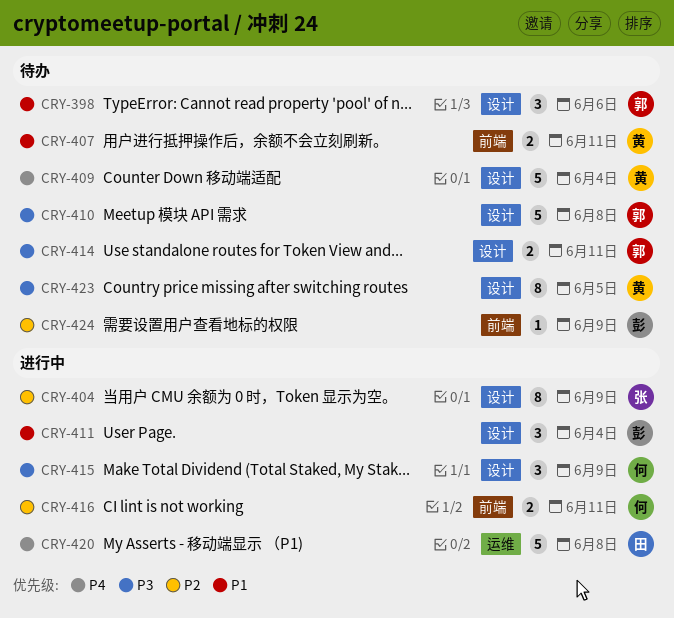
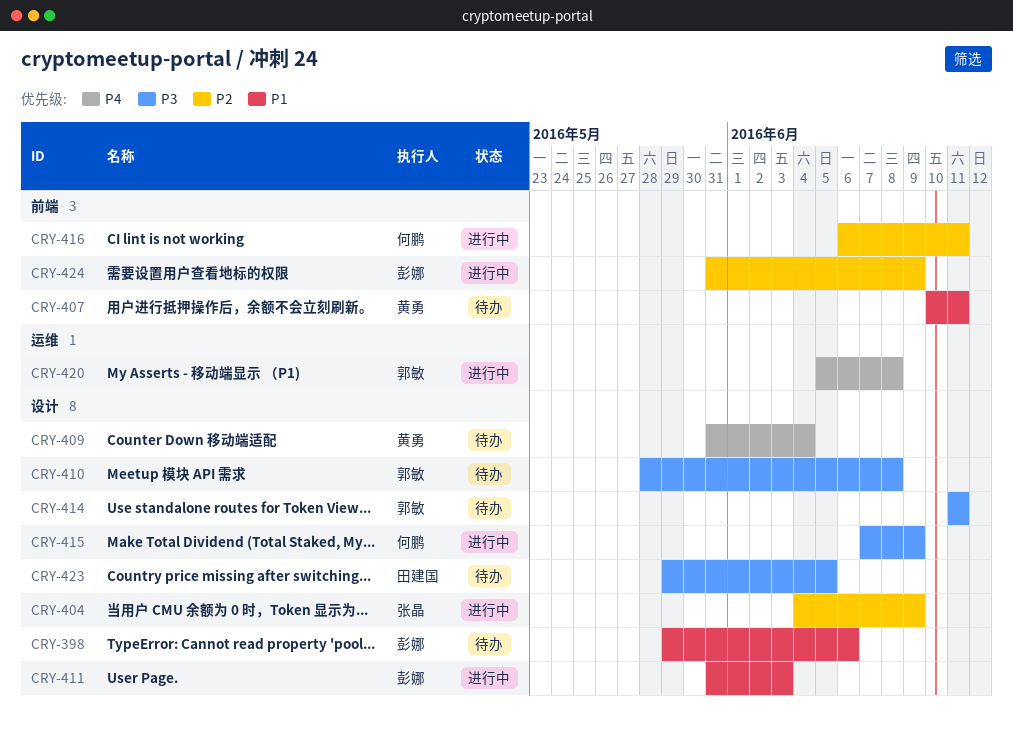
CRY-398, owner: 郭敏 -> 彭娜
CRY-411, due: Jun 4 -> Jun 3
CRY-420, owner: 田建国 -> 郭敏
CRY-423, owner: 黄勇 -> 田建国
CRY-424, status: 待办 -> 进行中

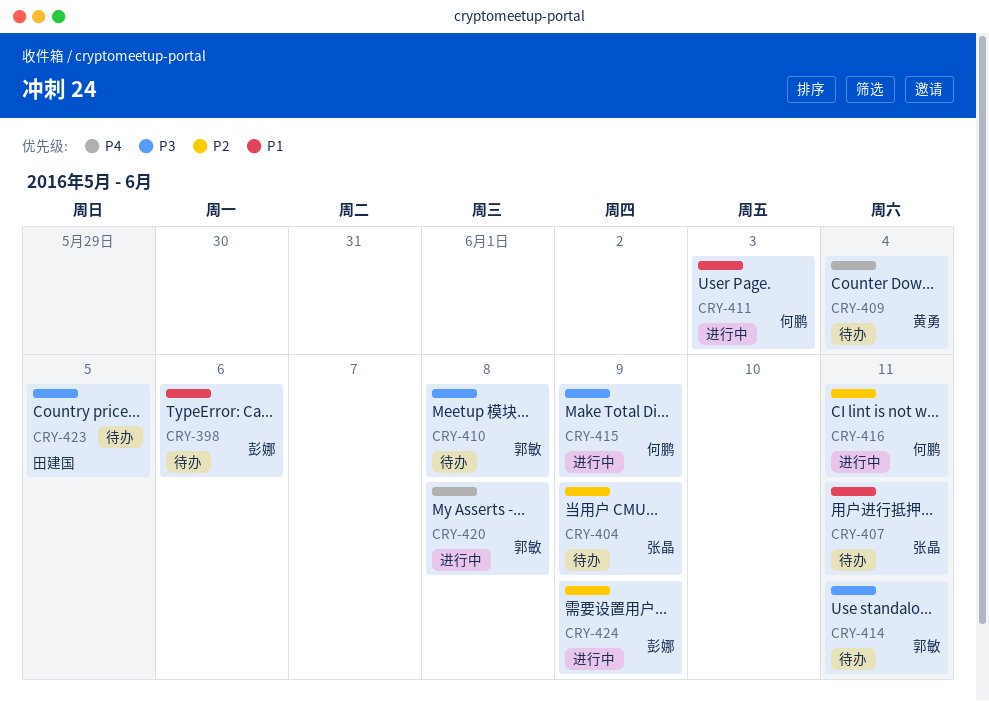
CRY-404, status: 进行中 -> 待办
CRY-407, owner: 黄勇 -> 张晶
CRY-411, owner: 彭娜 -> 何鹏

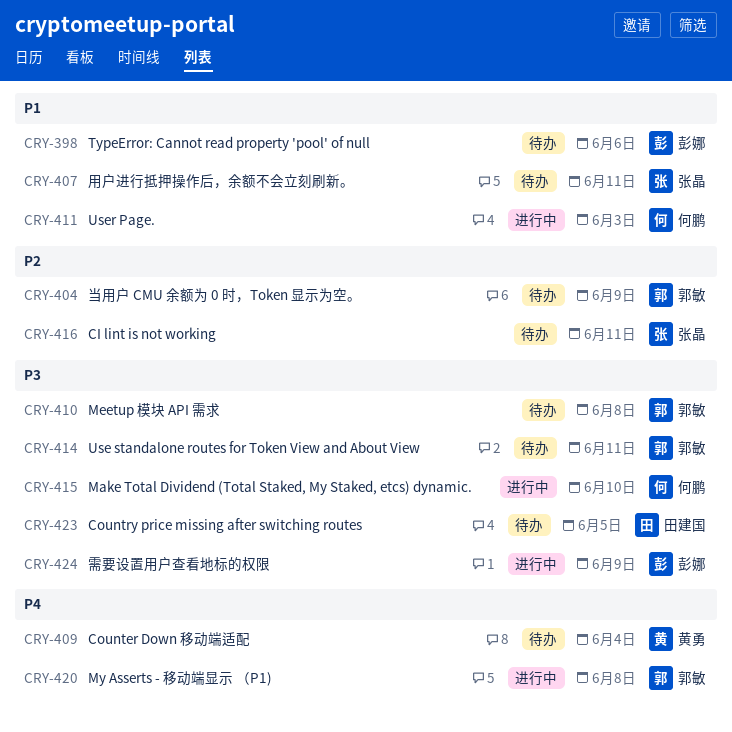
CRY-404, owner: 张晶 -> 郭敏
CRY-415, due: Jun 9 -> Jun 10
CRY-416, status: 进行中 -> 待办
CRY-416, owner: 何鹏 -> 张晶
CRY-424, priority: P2 -> P3

